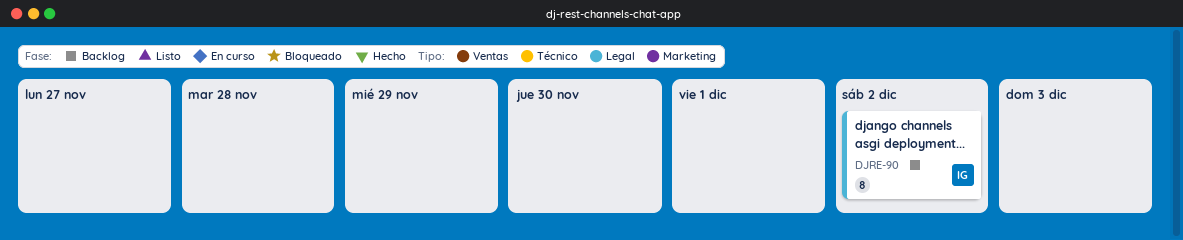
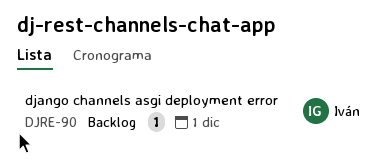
DJRE-90, estimate: 8 -> 1
DJRE-90, due: Dec 2 -> Dec 1

